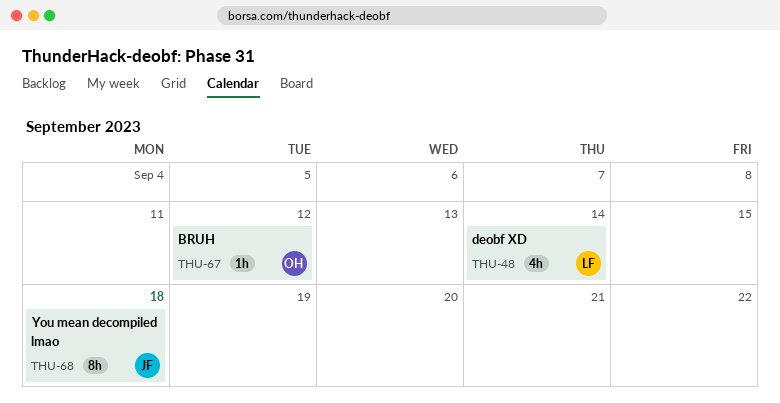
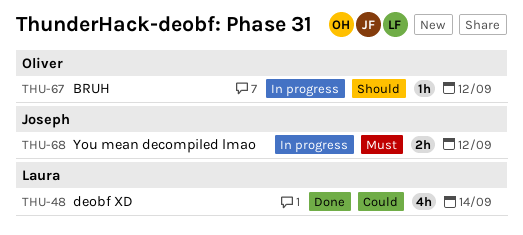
THU-68, estimate: 8h -> 2h
THU-68, due: Sep 18 -> Sep 12

